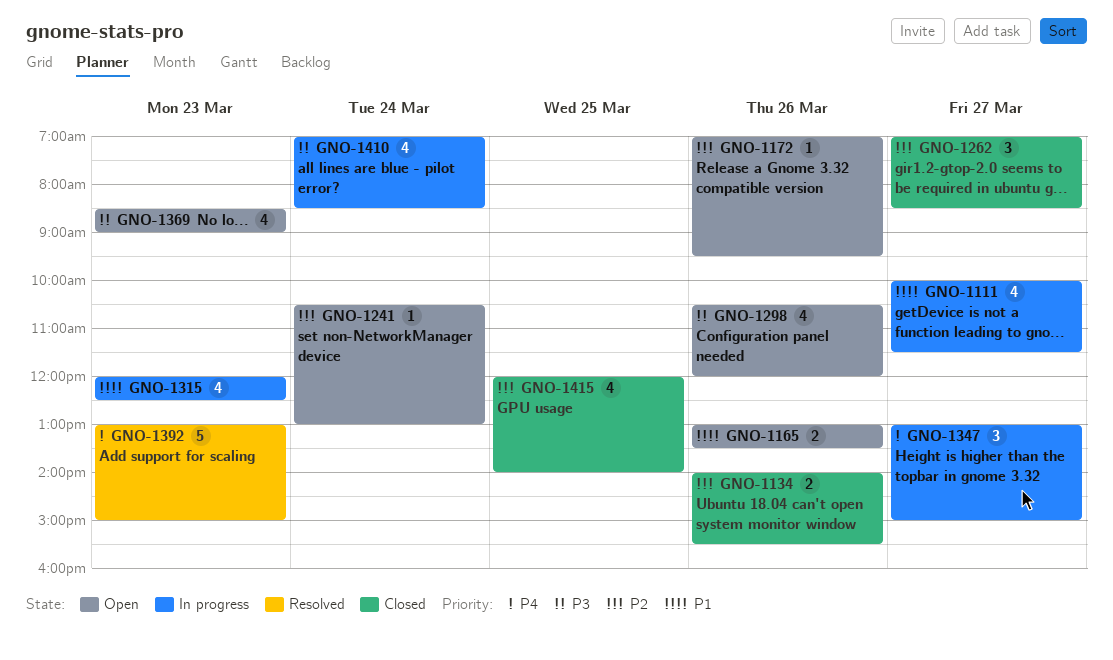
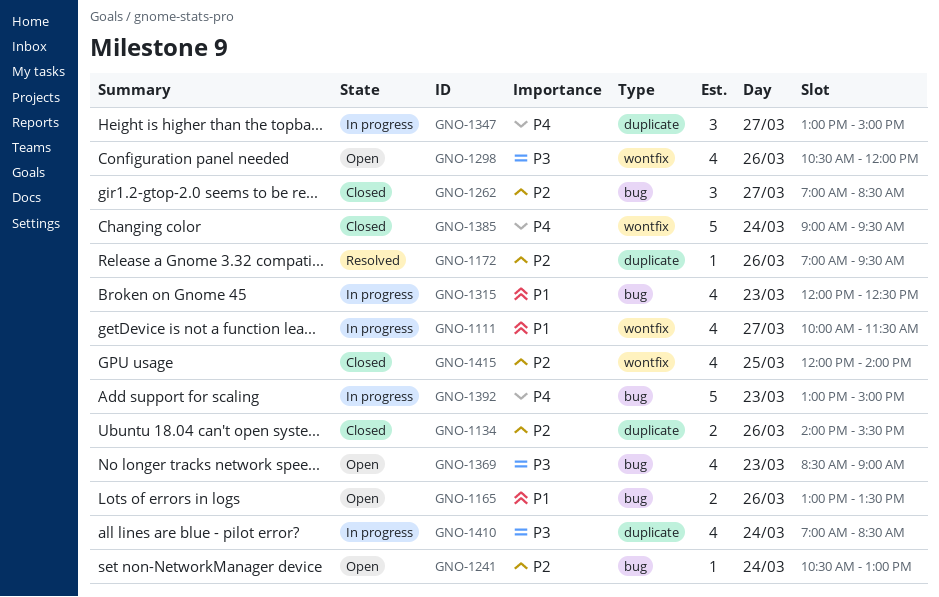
GNO-1172, status: Open -> Resolved
GNO-1385: none -> present
GNO-1392, status: Resolved -> In progress

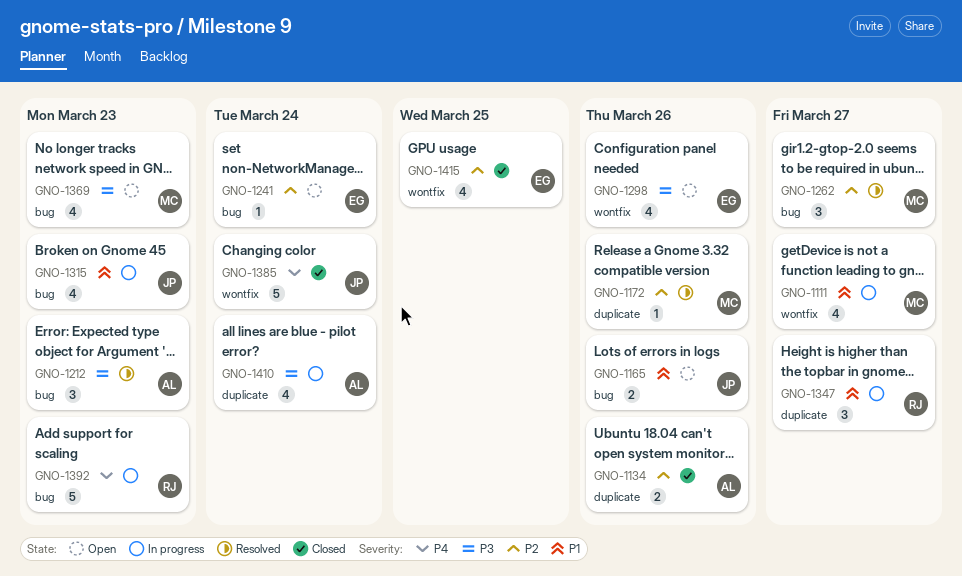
GNO-1212: none -> present
GNO-1262, status: Closed -> Resolved
GNO-1347, priority: P4 -> P1

